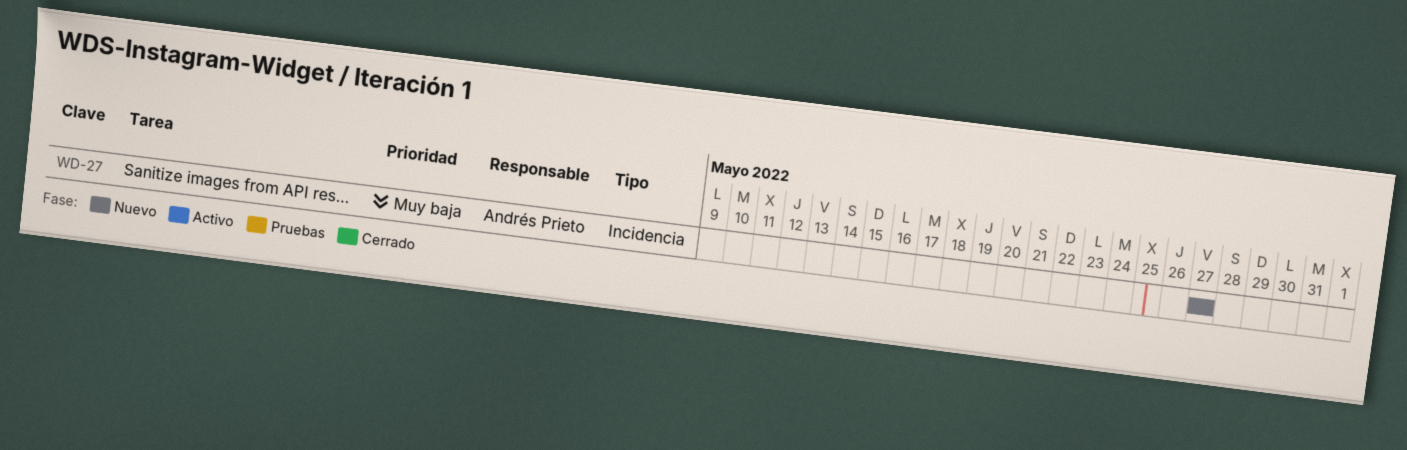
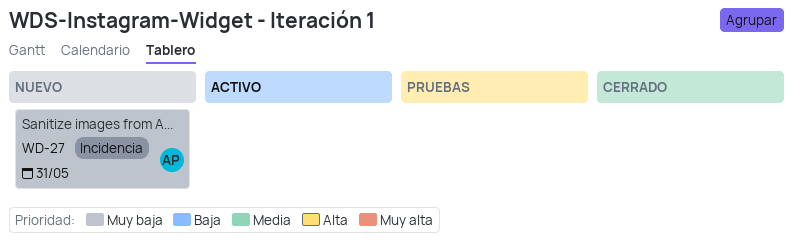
WD-27, due: May 27 -> May 31

